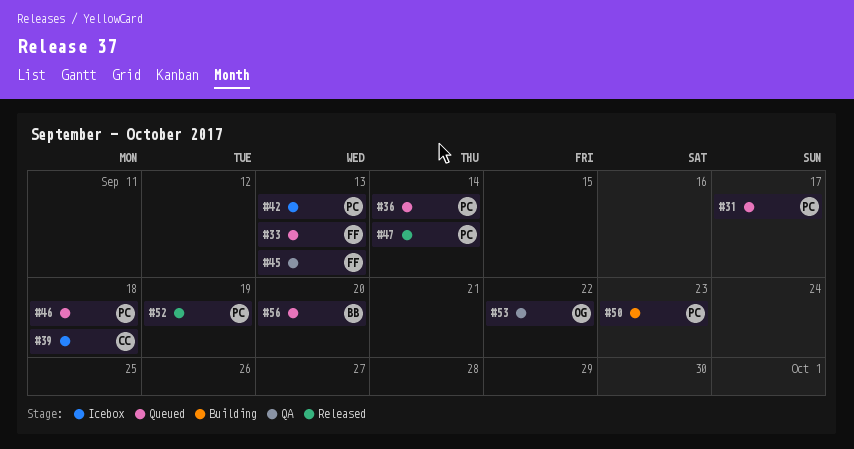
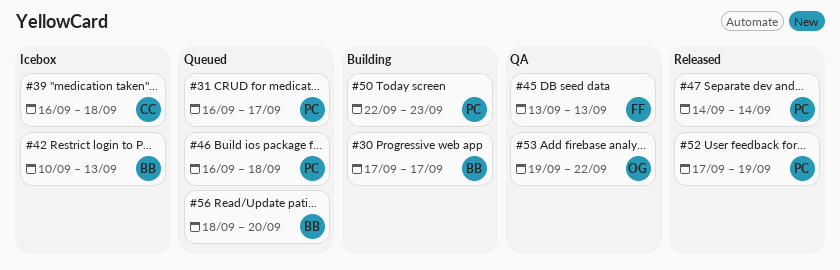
#30: none -> present
#33: present -> none
#36: present -> none
#42, owner: PC -> BB

